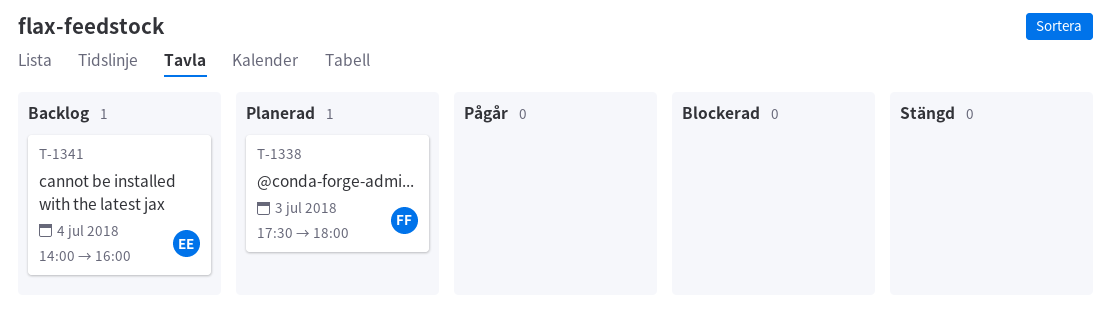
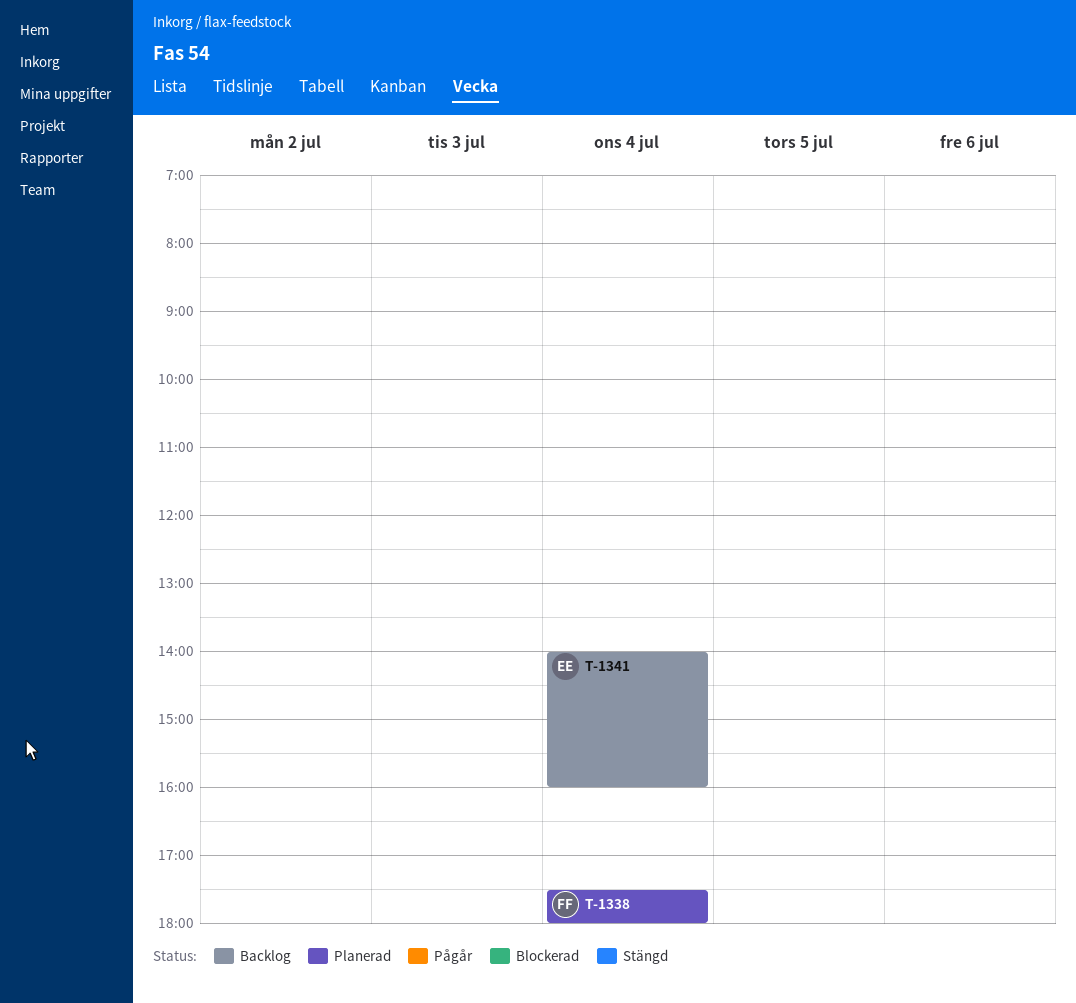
T-1338, day: Jul 3 -> Jul 4

